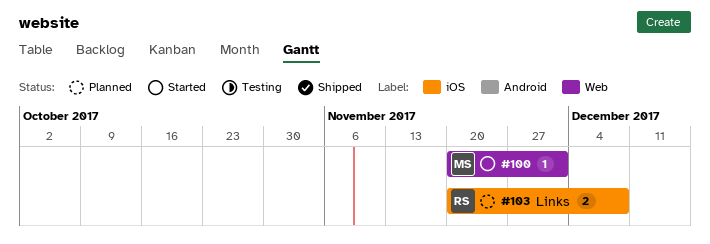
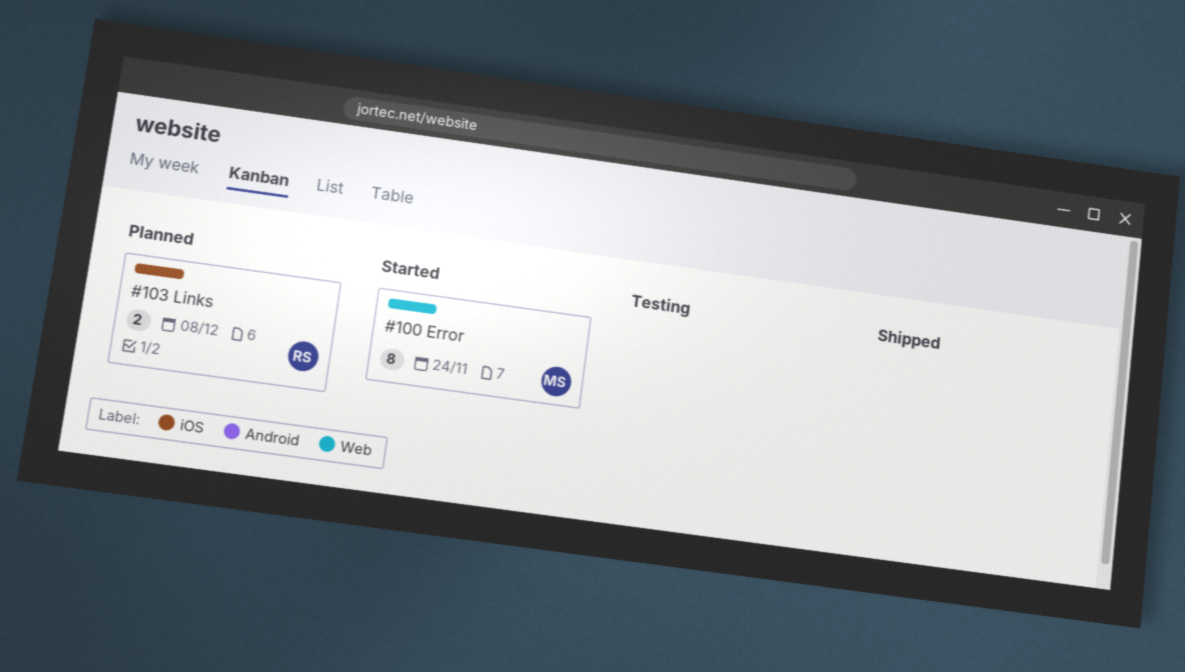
#100, estimate: 1 -> 8
#100, due: Dec 1 -> Nov 24

